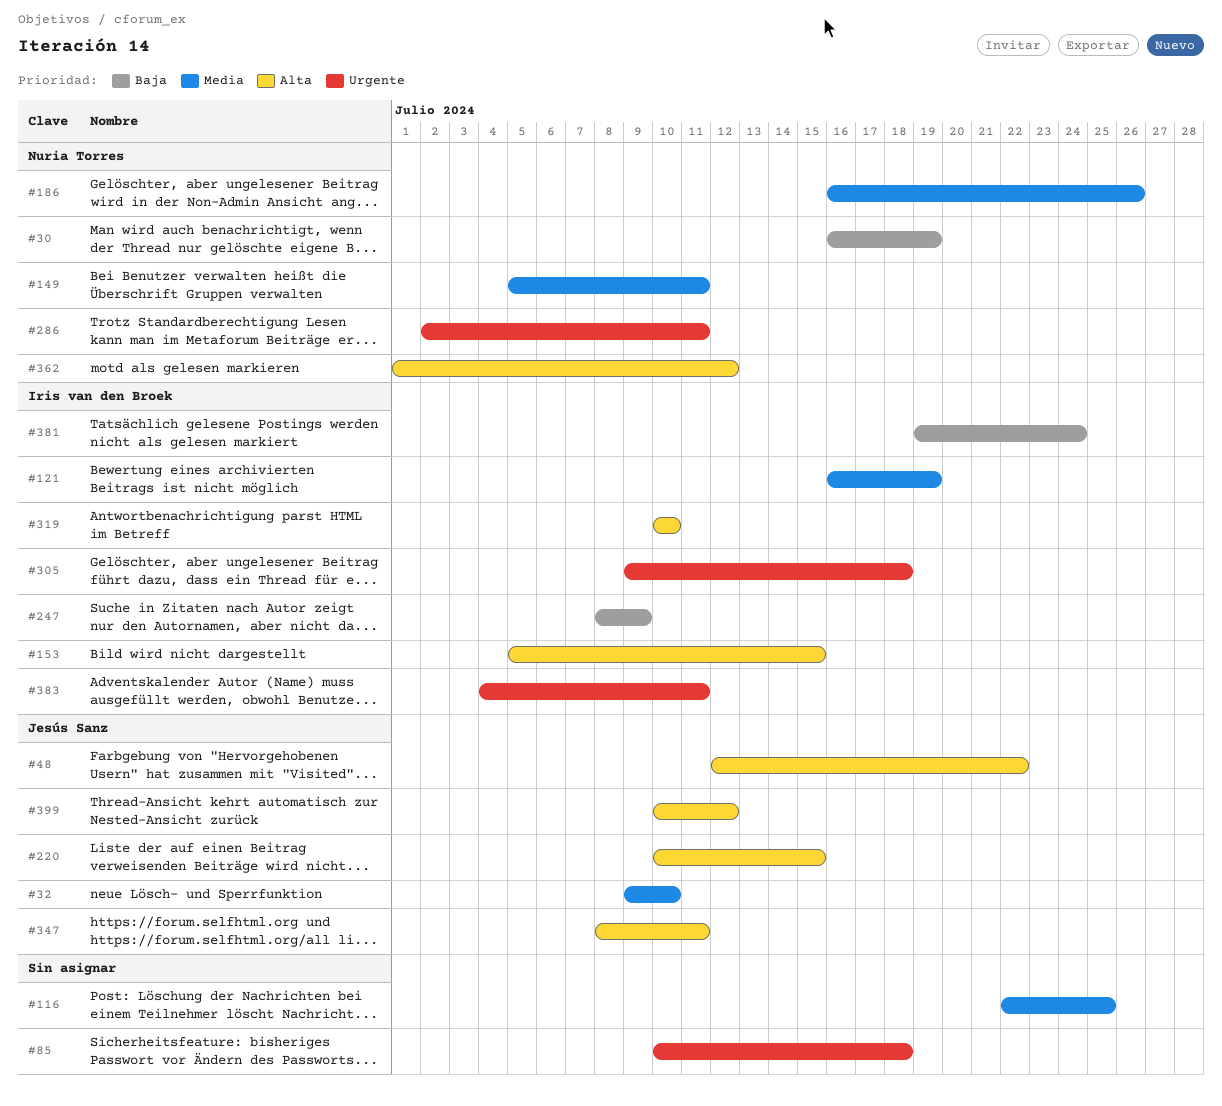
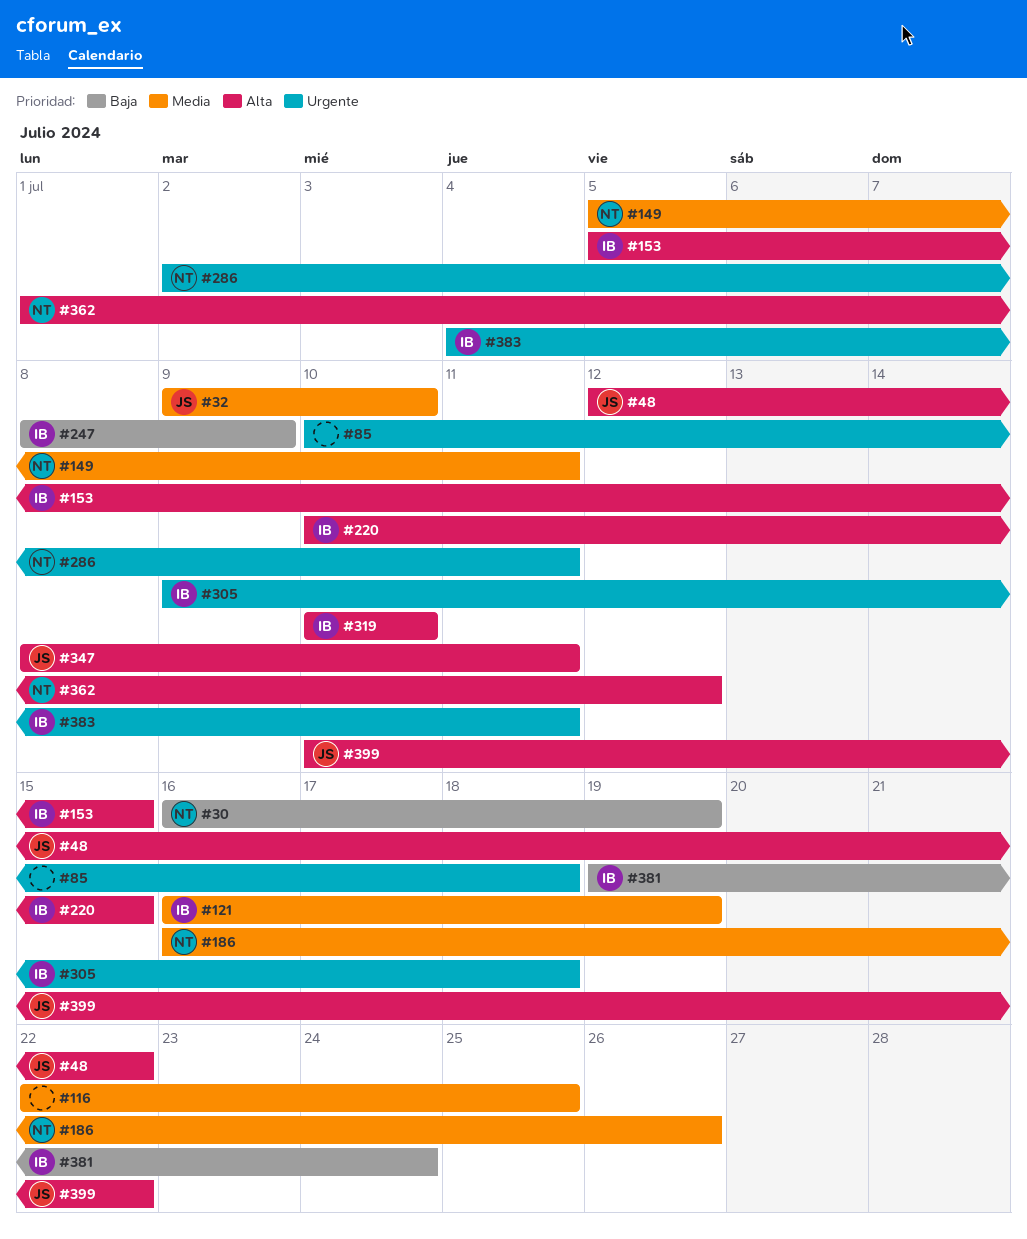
#220, owner: Jesús Sanz -> Iris van den Broek
#399, due: Jul 12 -> Jul 22

